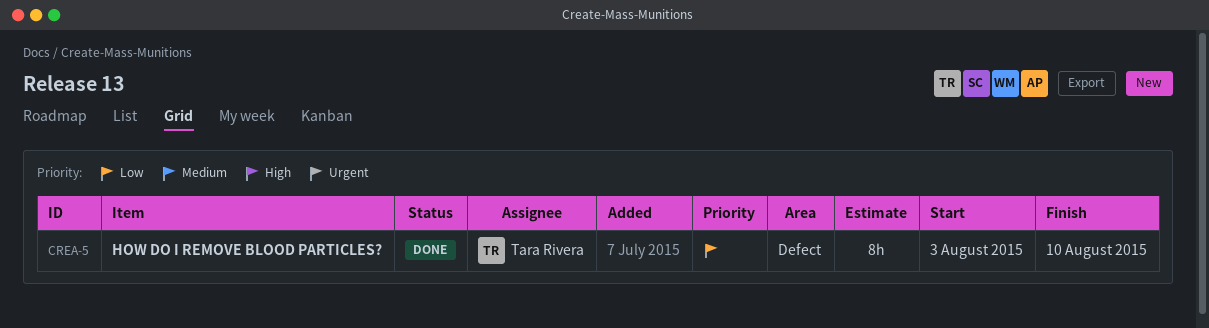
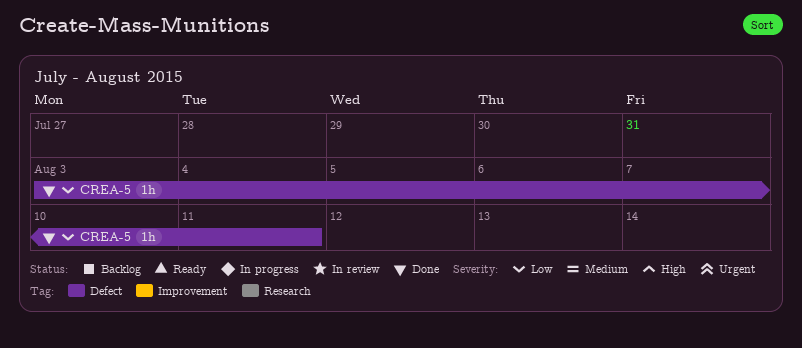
CREA-5, estimate: 8h -> 1h
CREA-5, due: Aug 10 -> Aug 11

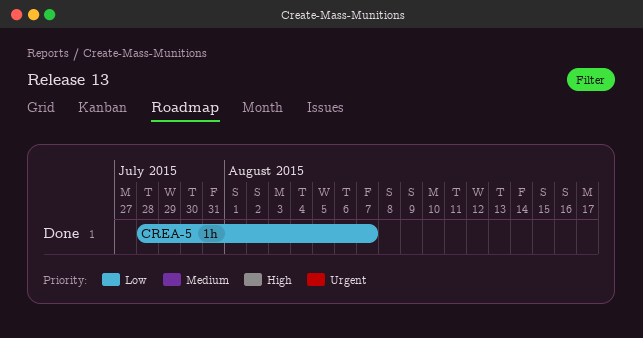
CREA-5, start: Aug 3 -> Jul 28
CREA-5, due: Aug 11 -> Aug 7

